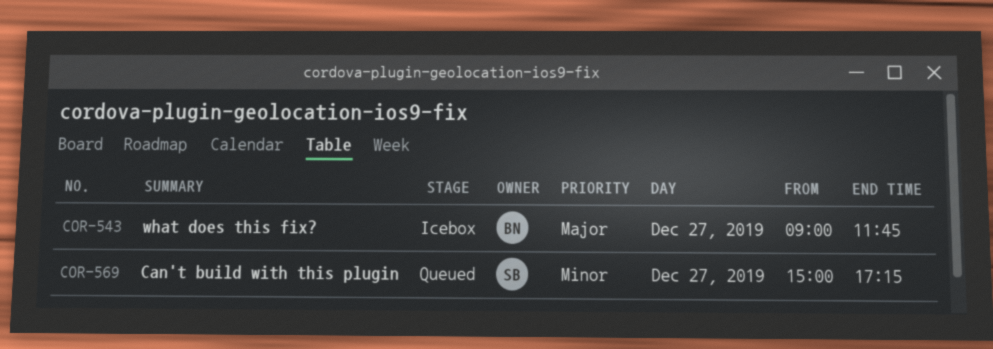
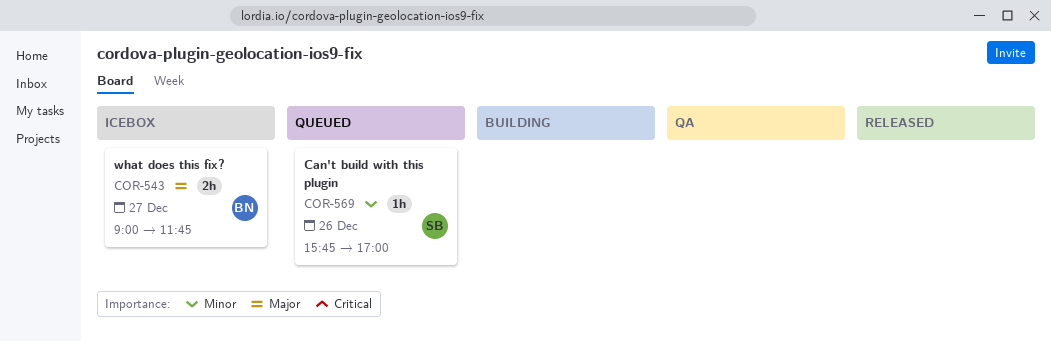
COR-569, day: Dec 27 -> Dec 26
COR-569, begins: 15:00 -> 15:45
COR-569, ends: 17:15 -> 17:00

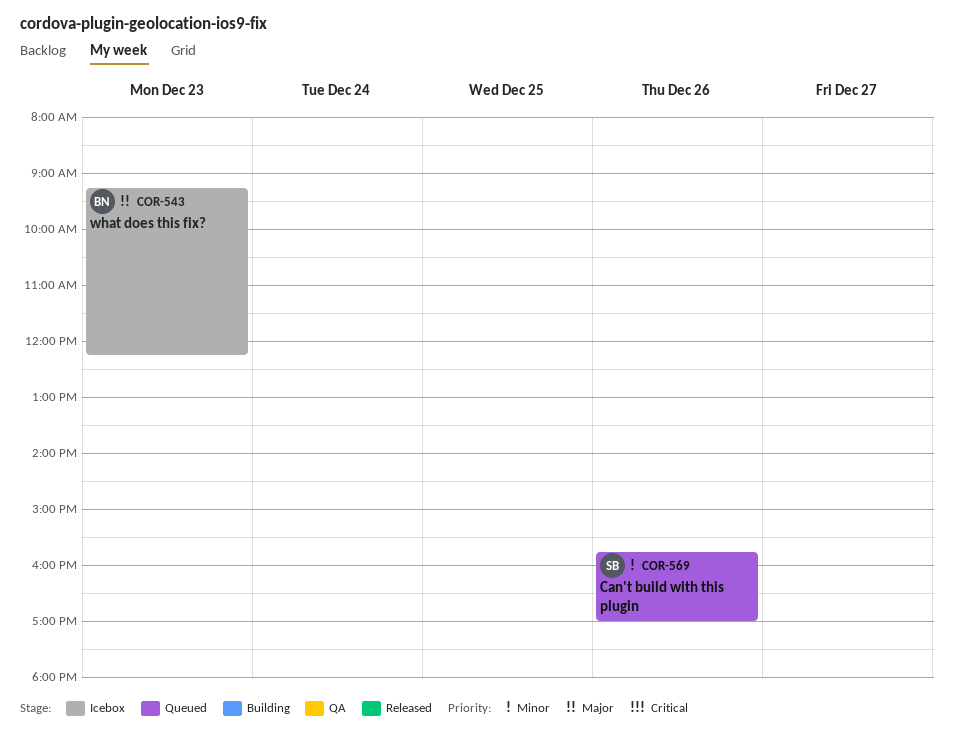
COR-543, day: Dec 27 -> Dec 23
COR-543, begins: 09:00 -> 09:15
COR-543, ends: 11:45 -> 12:15

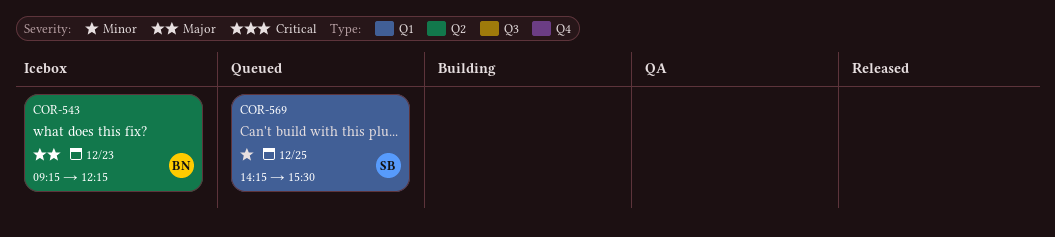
COR-569, day: Dec 26 -> Dec 25
COR-569, begins: 15:45 -> 14:15
COR-569, ends: 17:00 -> 15:30

